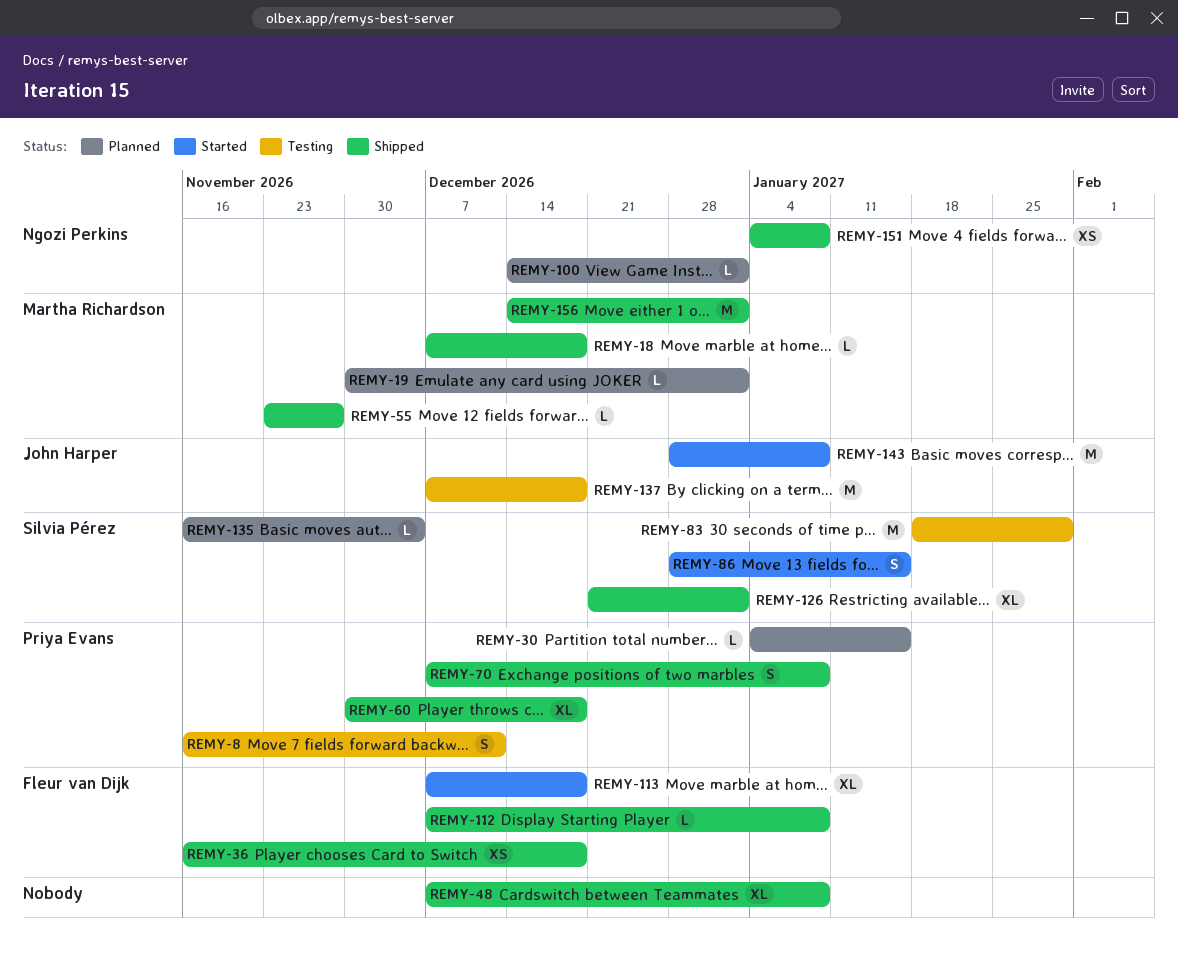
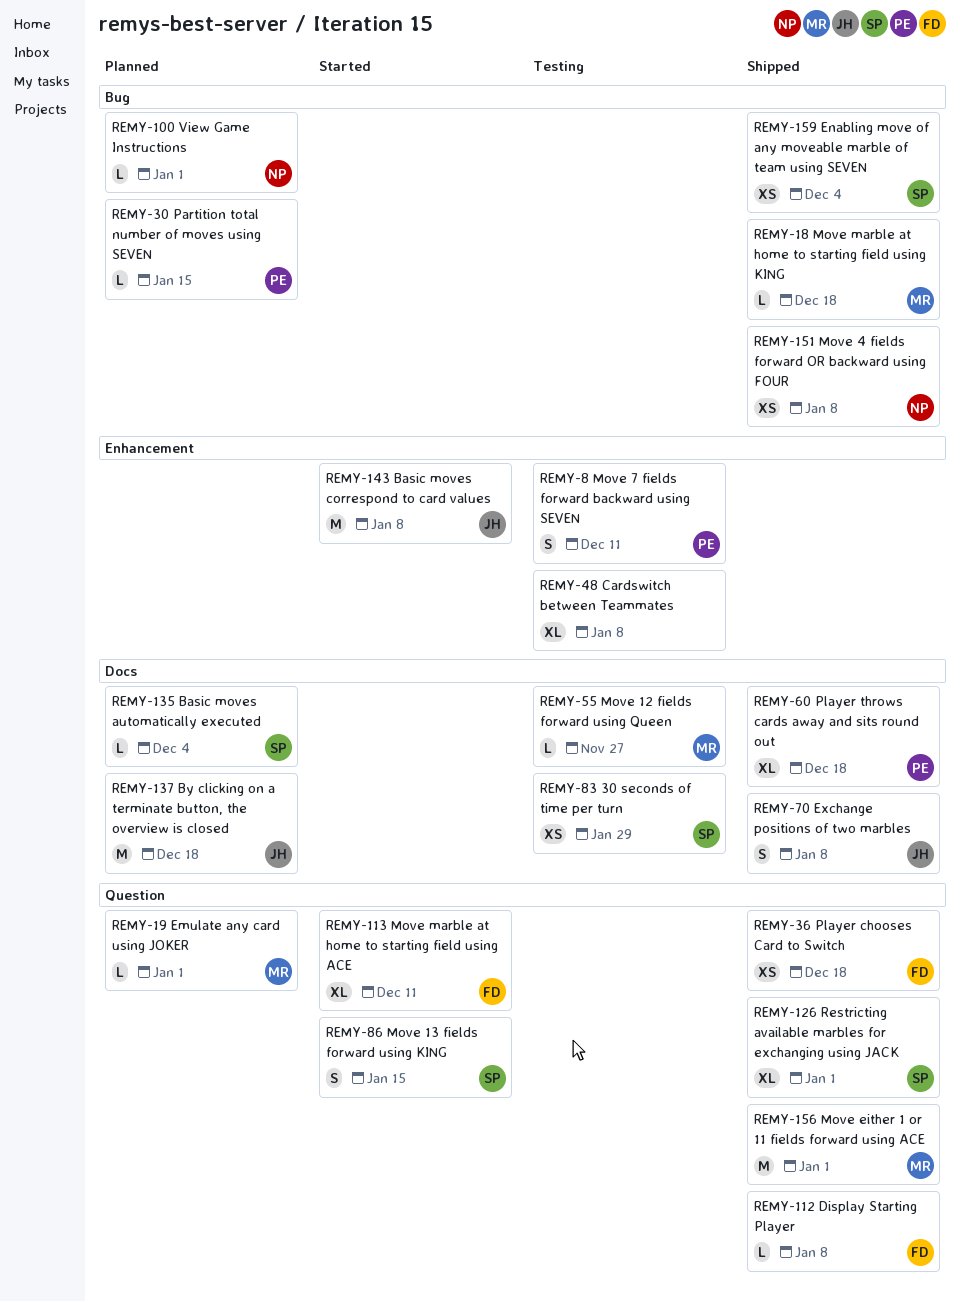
REMY-48, status: Shipped -> Testing
REMY-55, status: Shipped -> Testing
REMY-70, owner: Priya Evans -> John Harper
REMY-83, estimate: M -> XS
REMY-113, due: Dec 18 -> Dec 11
REMY-137, status: Testing -> Planned
REMY-159: none -> present

